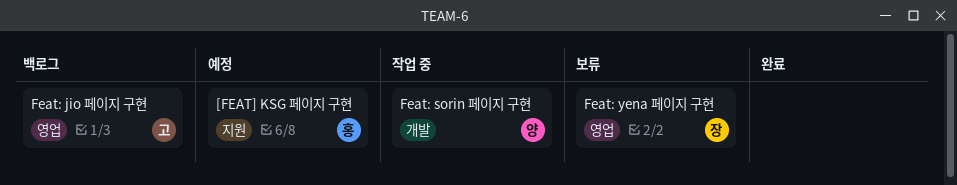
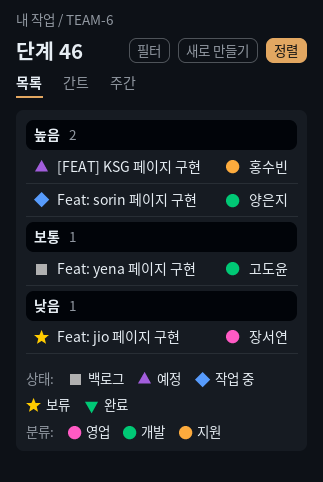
Feat: jio 페이지 구현, status: 백로그 -> 보류
Feat: jio 페이지 구현, owner: 고도윤 -> 장서연
Feat: yena 페이지 구현, status: 보류 -> 백로그
Feat: yena 페이지 구현, owner: 장서연 -> 고도윤
Feat: yena 페이지 구현, label: 영업 -> 개발

